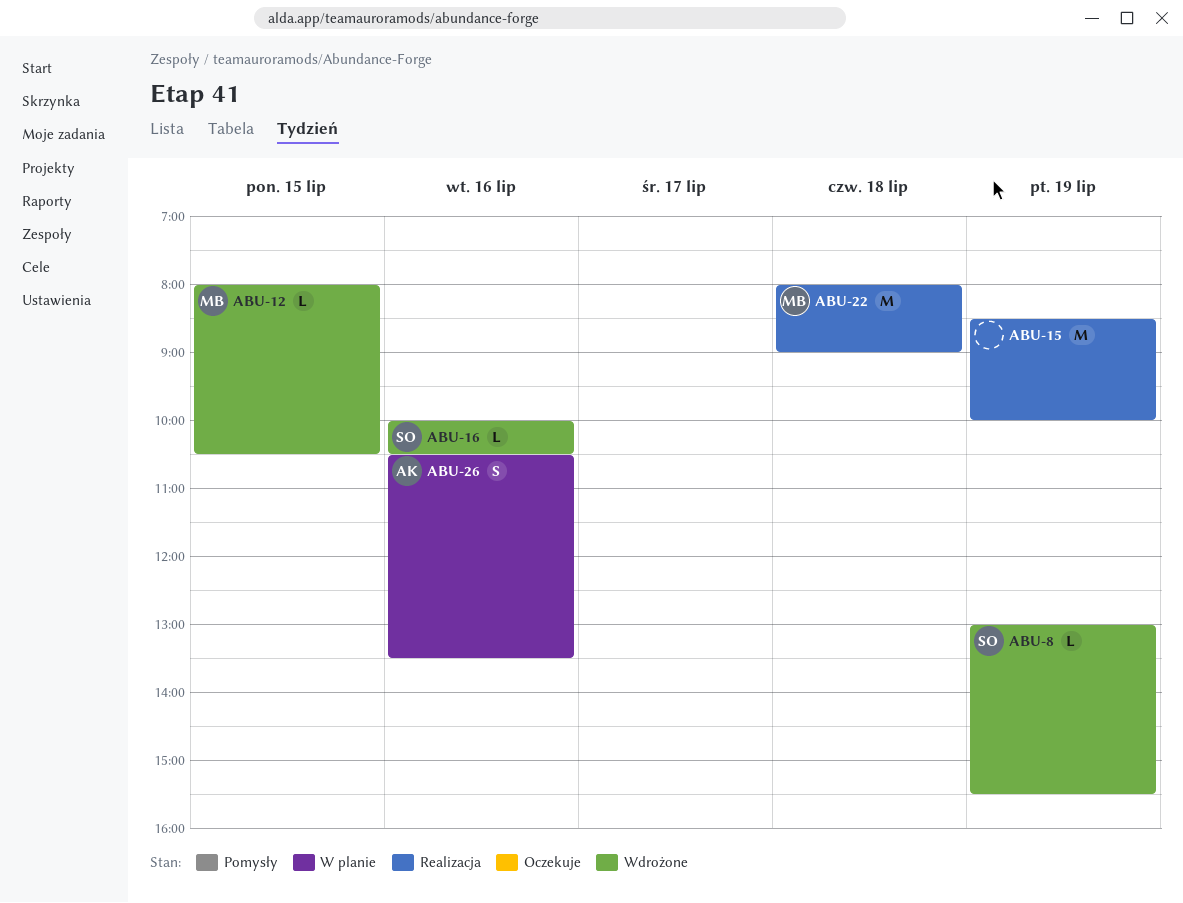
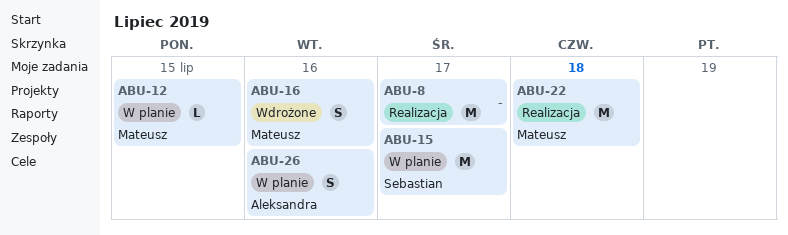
ABU-8, status: Wdrożone -> Realizacja
ABU-8, owner: Sebastian -> none
ABU-8, estimate: L -> M
ABU-8, day: Jul 19 -> Jul 17
ABU-12, status: Wdrożone -> W planie
ABU-15, status: Realizacja -> W planie
ABU-15, owner: none -> Sebastian
ABU-15, day: Jul 19 -> Jul 17
ABU-16, owner: Sebastian -> Mateusz
ABU-16, estimate: L -> S

